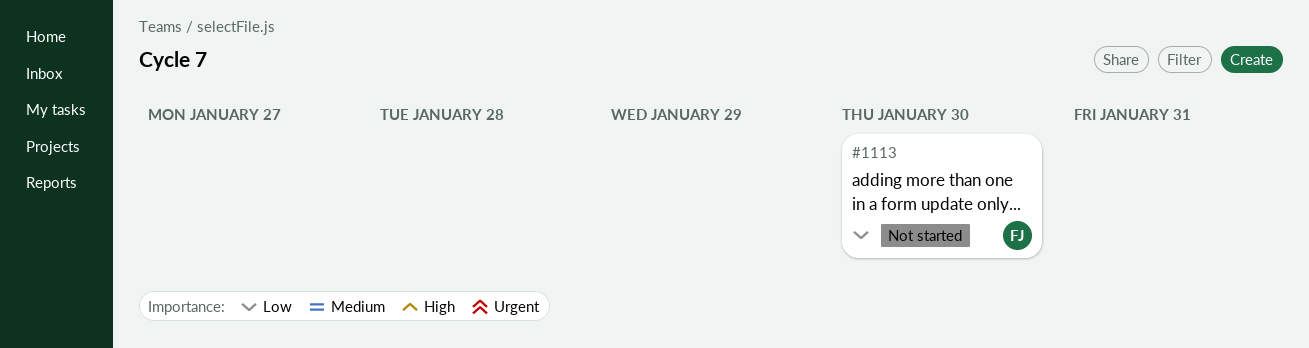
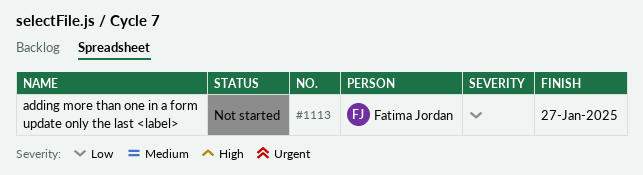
#1113, due: Jan 30 -> Jan 27

